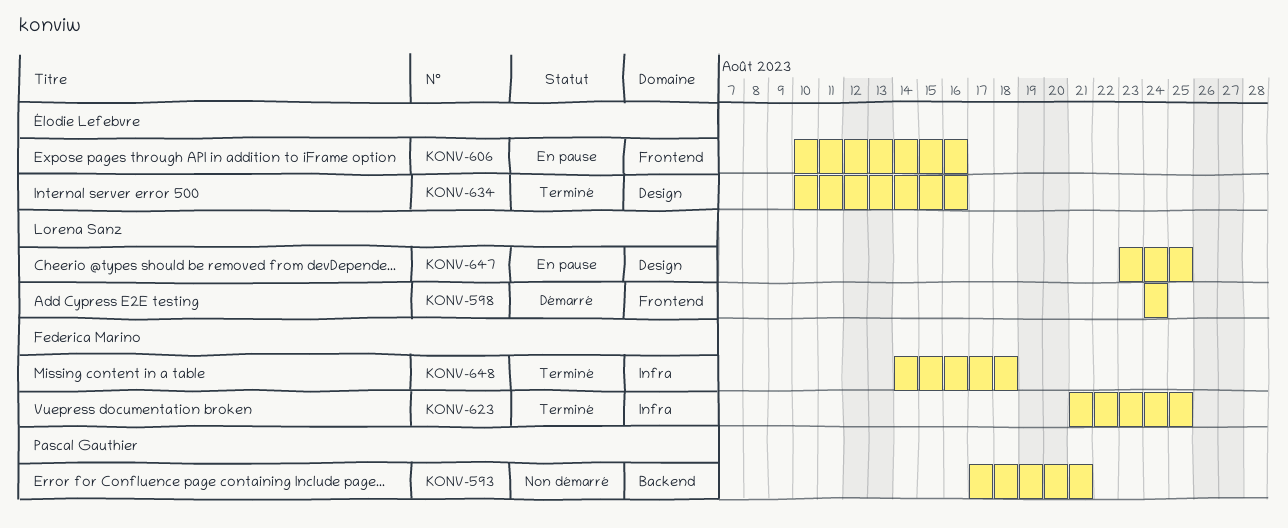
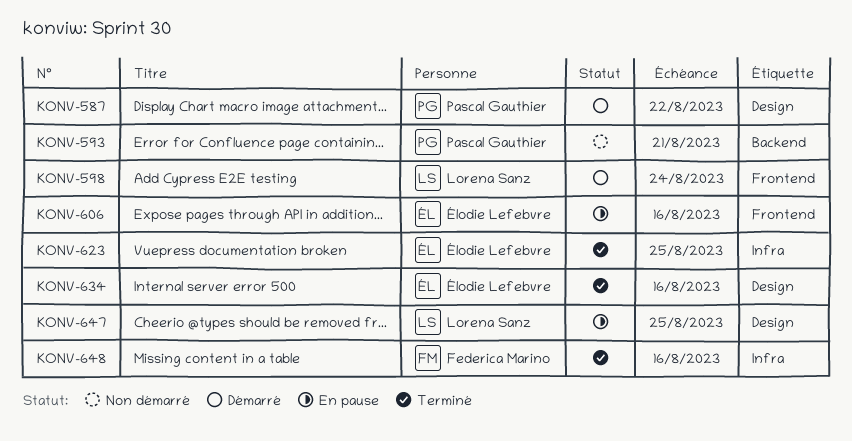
KONV-587: none -> present
KONV-623, owner: Federica Marino -> Élodie Lefebvre
KONV-648, due: Aug 18 -> Aug 16

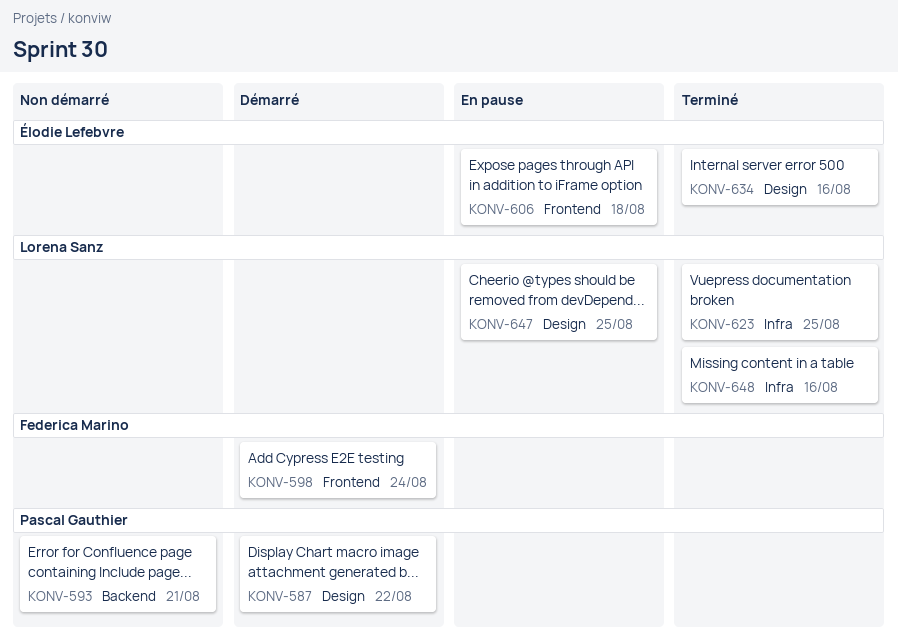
KONV-598, owner: Lorena Sanz -> Federica Marino
KONV-606, due: Aug 16 -> Aug 18
KONV-623, owner: Élodie Lefebvre -> Lorena Sanz
KONV-648, owner: Federica Marino -> Lorena Sanz

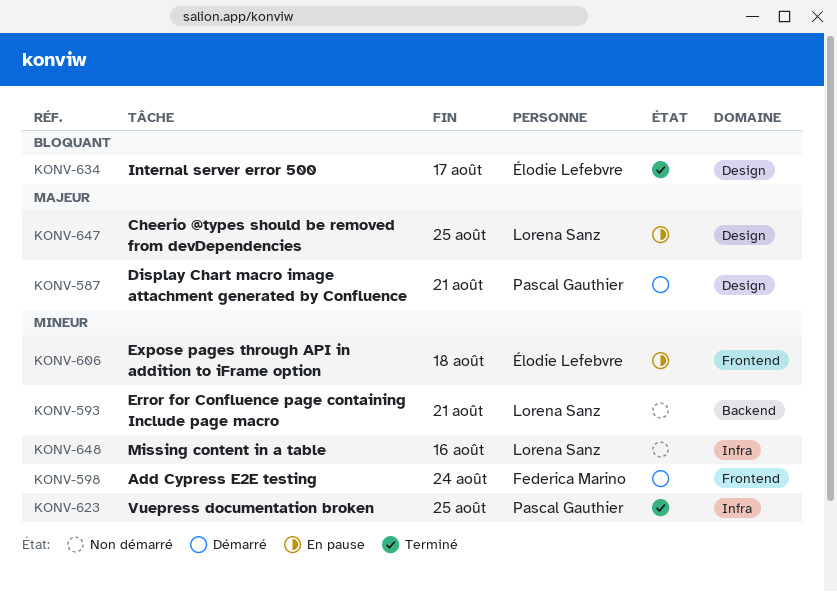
KONV-587, due: Aug 22 -> Aug 21
KONV-593, owner: Pascal Gauthier -> Lorena Sanz
KONV-623, owner: Lorena Sanz -> Pascal Gauthier
KONV-634, due: Aug 16 -> Aug 17
KONV-648, status: Terminé -> Non démarré

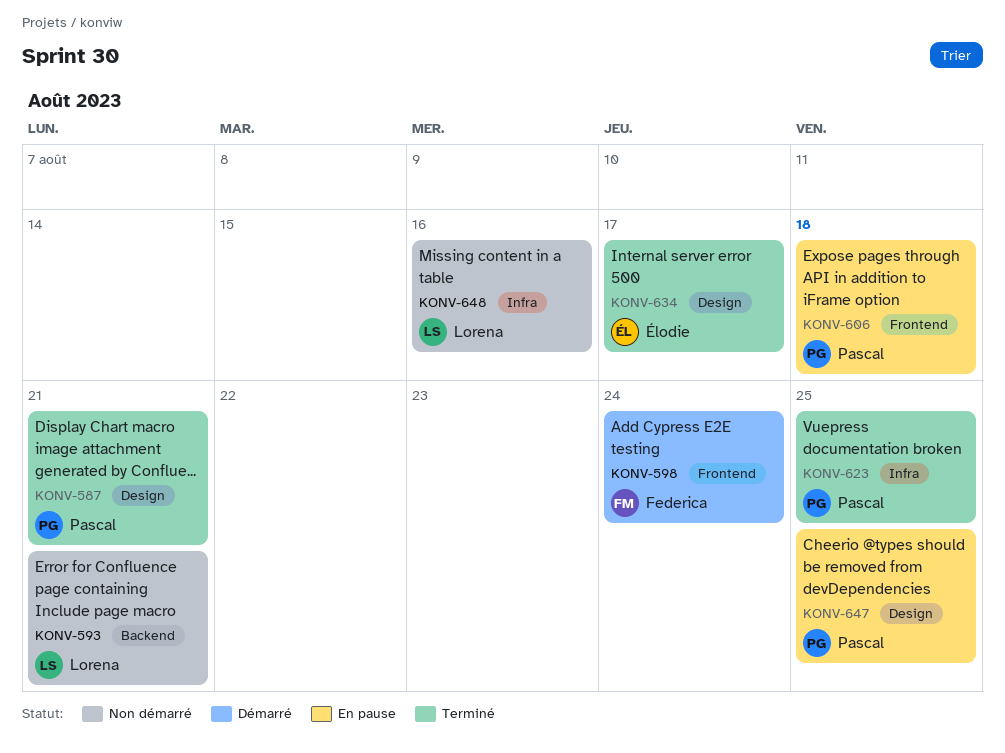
KONV-587, status: Démarré -> Terminé
KONV-606, owner: Élodie Lefebvre -> Pascal Gauthier
KONV-647, owner: Lorena Sanz -> Pascal Gauthier

